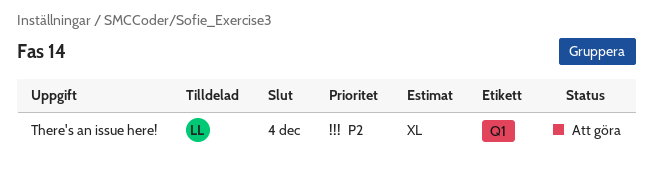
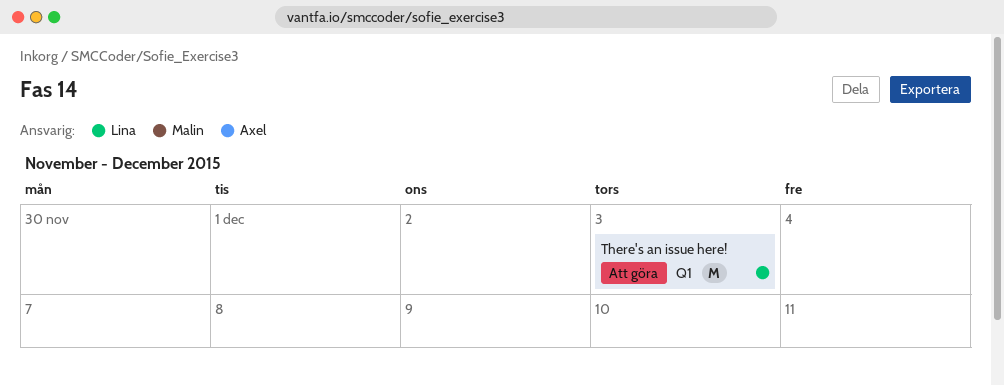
There's an issue here!, estimate: XL -> M
There's an issue here!, due: Dec 4 -> Dec 3

